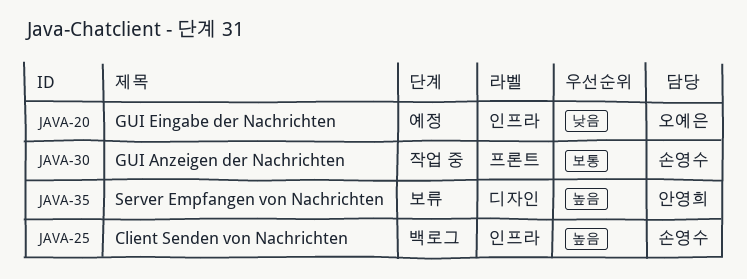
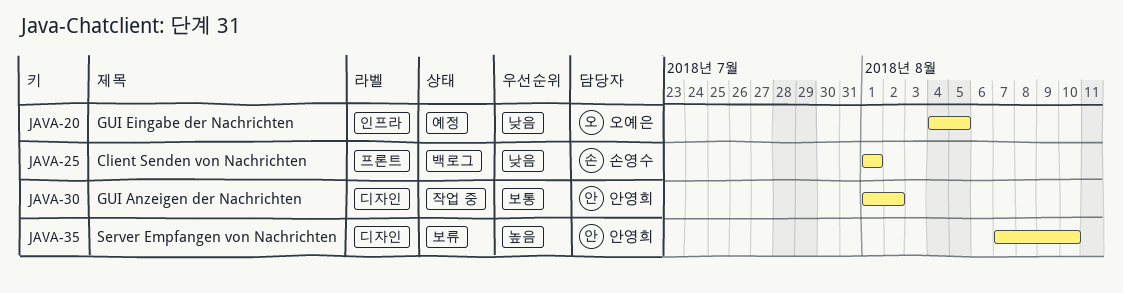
JAVA-25, priority: 높음 -> 낮음
JAVA-25, label: 인프라 -> 프론트
JAVA-30, owner: 손영수 -> 안영희
JAVA-30, label: 프론트 -> 디자인

